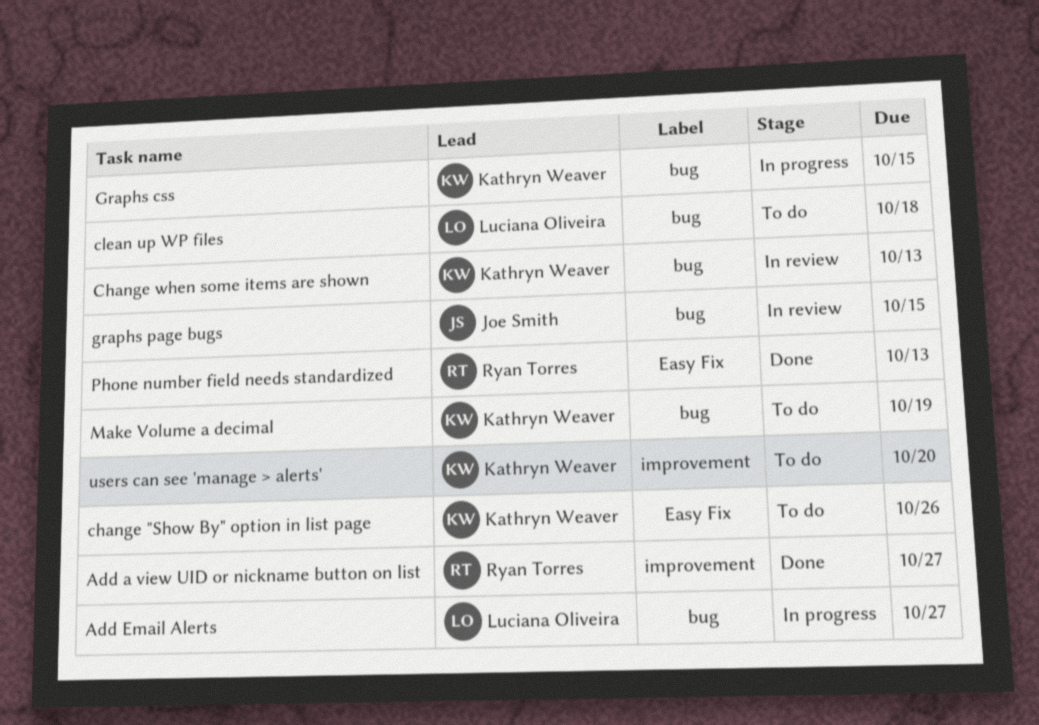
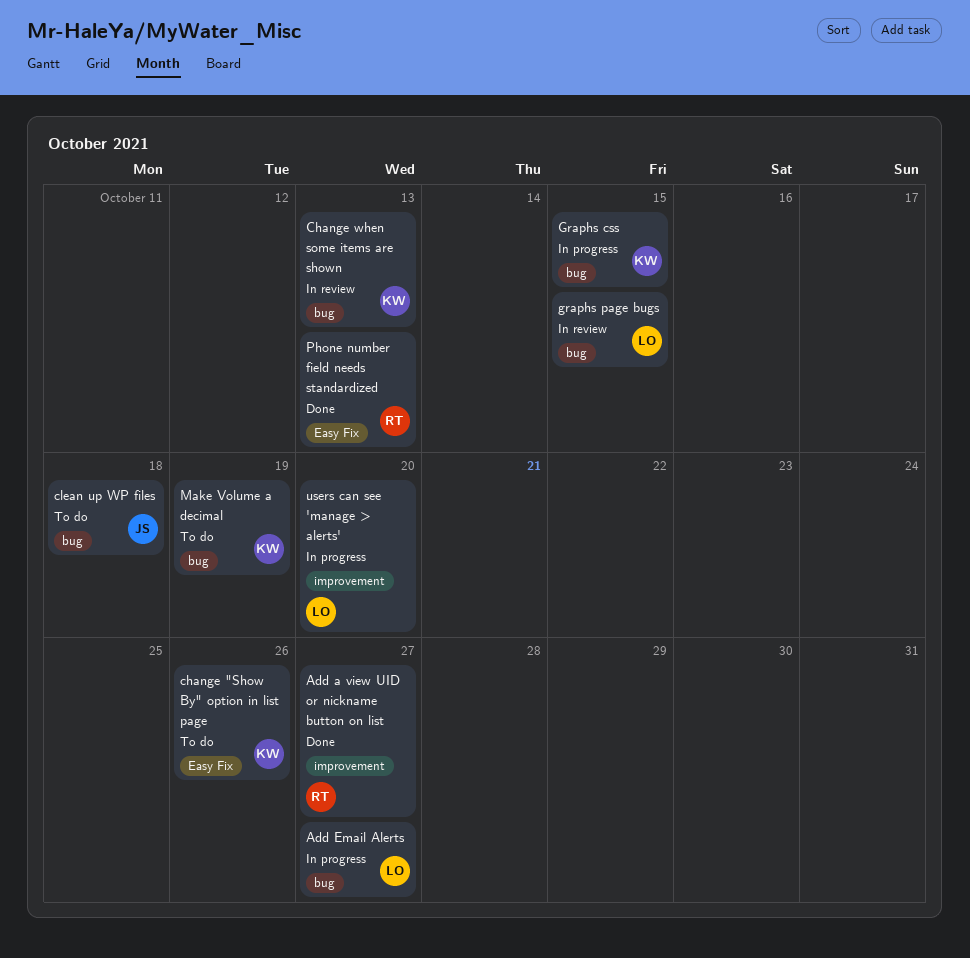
clean up WP files, owner: Luciana Oliveira -> Joe Smith
graphs page bugs, owner: Joe Smith -> Luciana Oliveira
users can see 'manage > alerts', status: To do -> In progress
users can see 'manage > alerts', owner: Kathryn Weaver -> Luciana Oliveira

